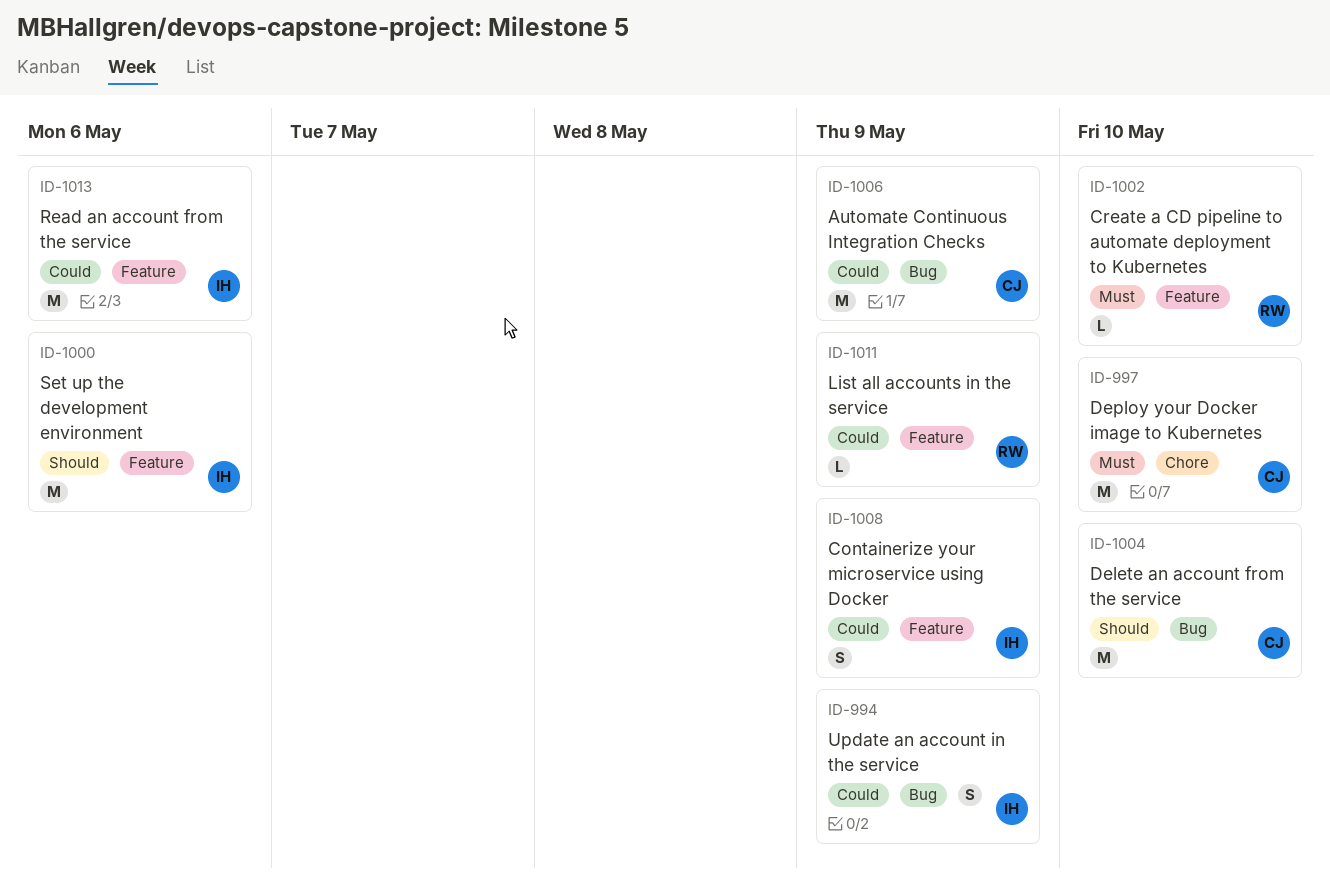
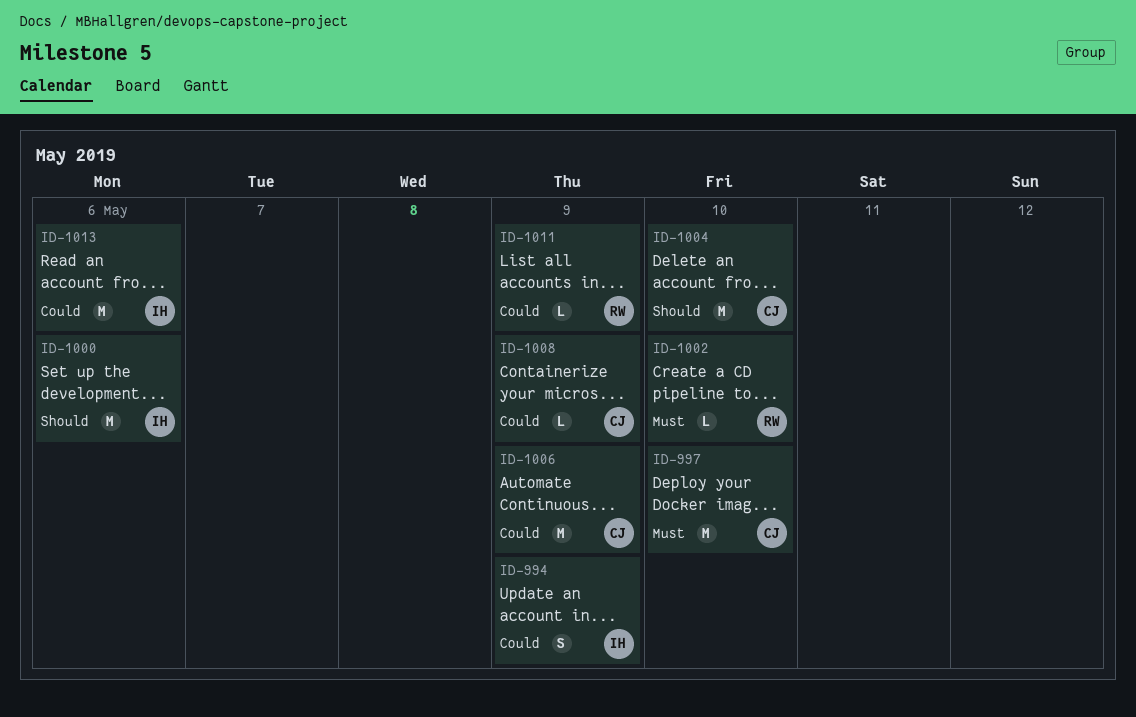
ID-1008, owner: IH -> CJ
ID-1008, estimate: S -> L

